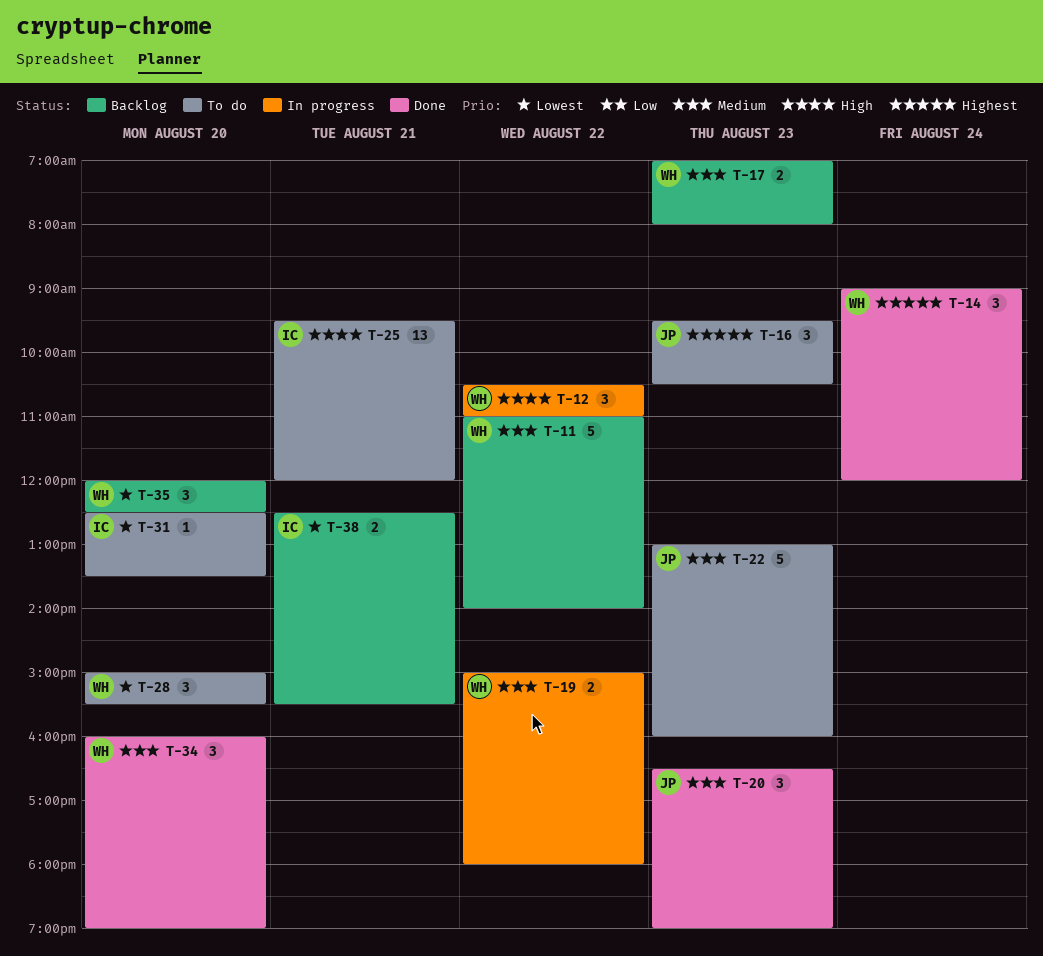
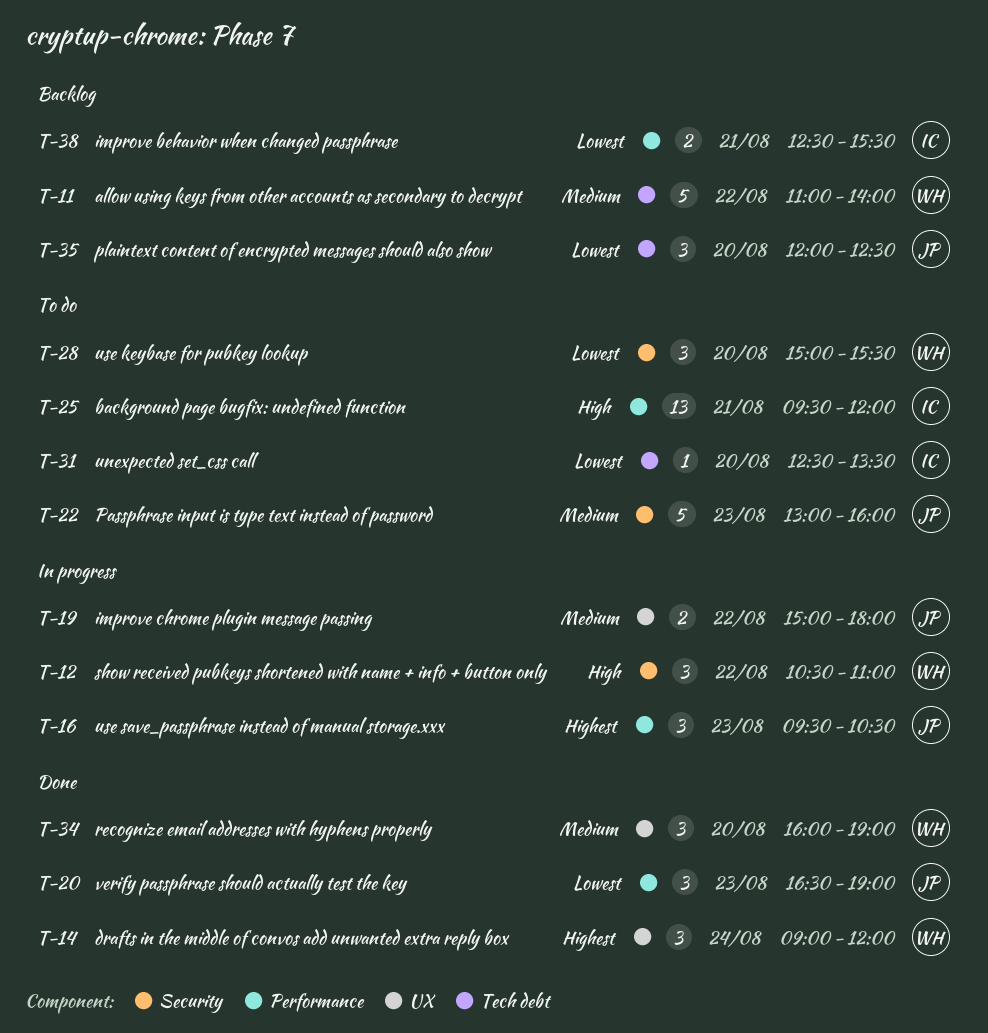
T-16, status: To do -> In progress
T-17: present -> none
T-19, owner: WH -> JP
T-20, priority: Medium -> Lowest
T-35, owner: WH -> JP

